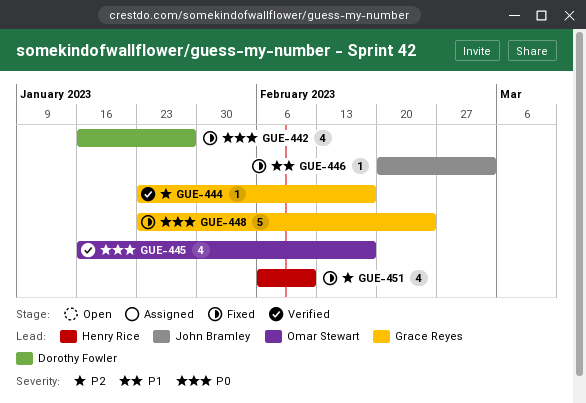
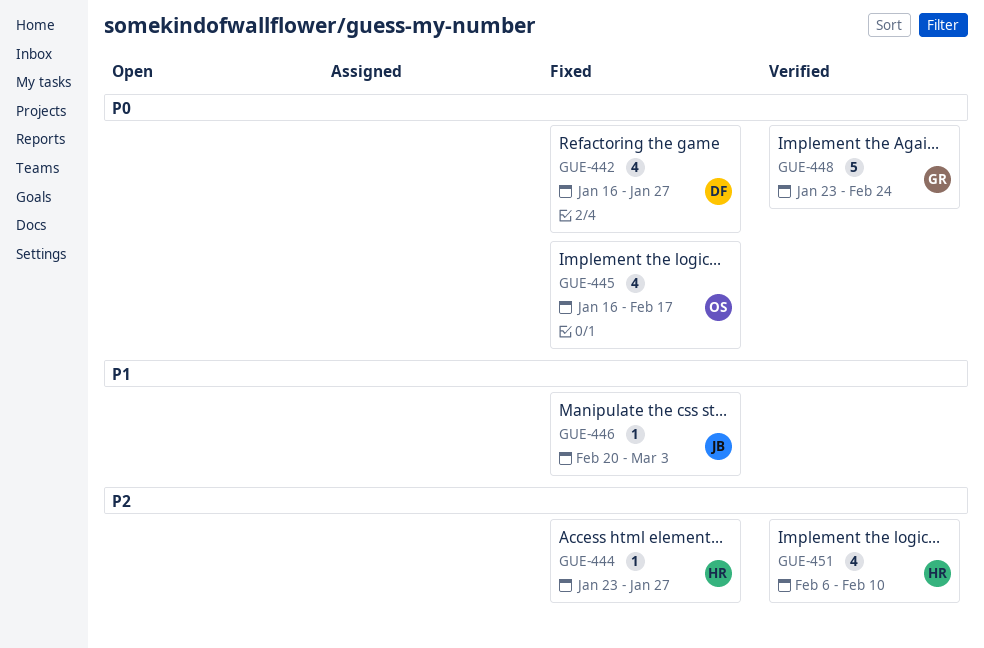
GUE-444, status: Verified -> Fixed
GUE-444, owner: Grace Reyes -> Henry Rice
GUE-444, due: Feb 17 -> Jan 27
GUE-445, status: Verified -> Fixed
GUE-448, status: Fixed -> Verified
GUE-451, status: Fixed -> Verified

